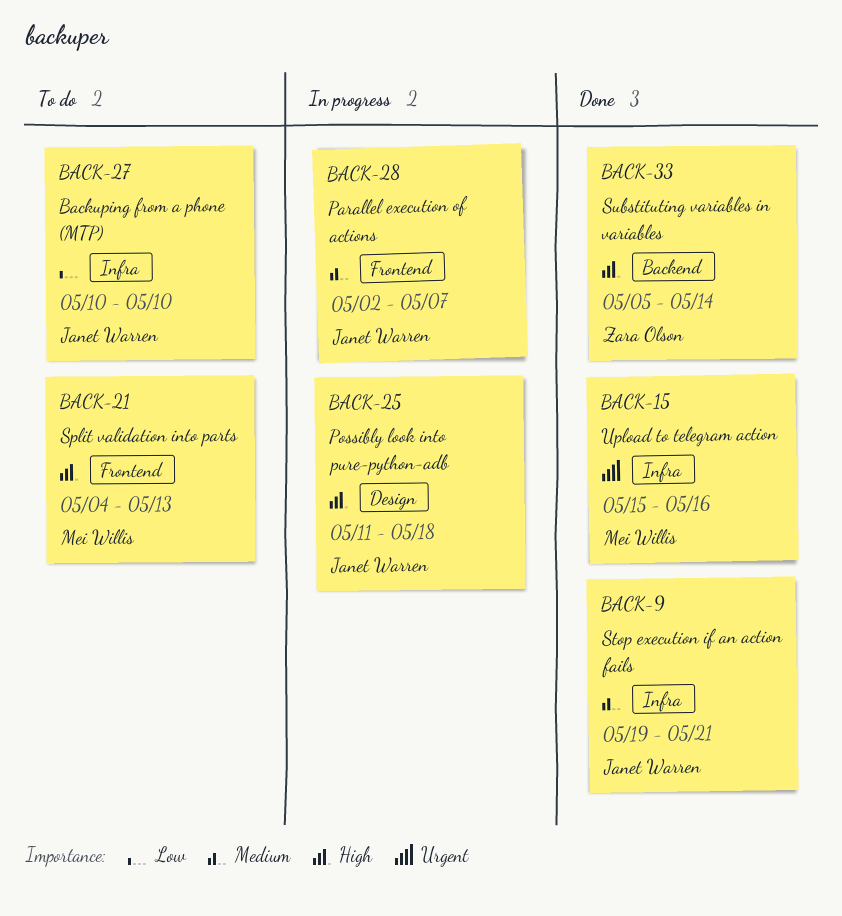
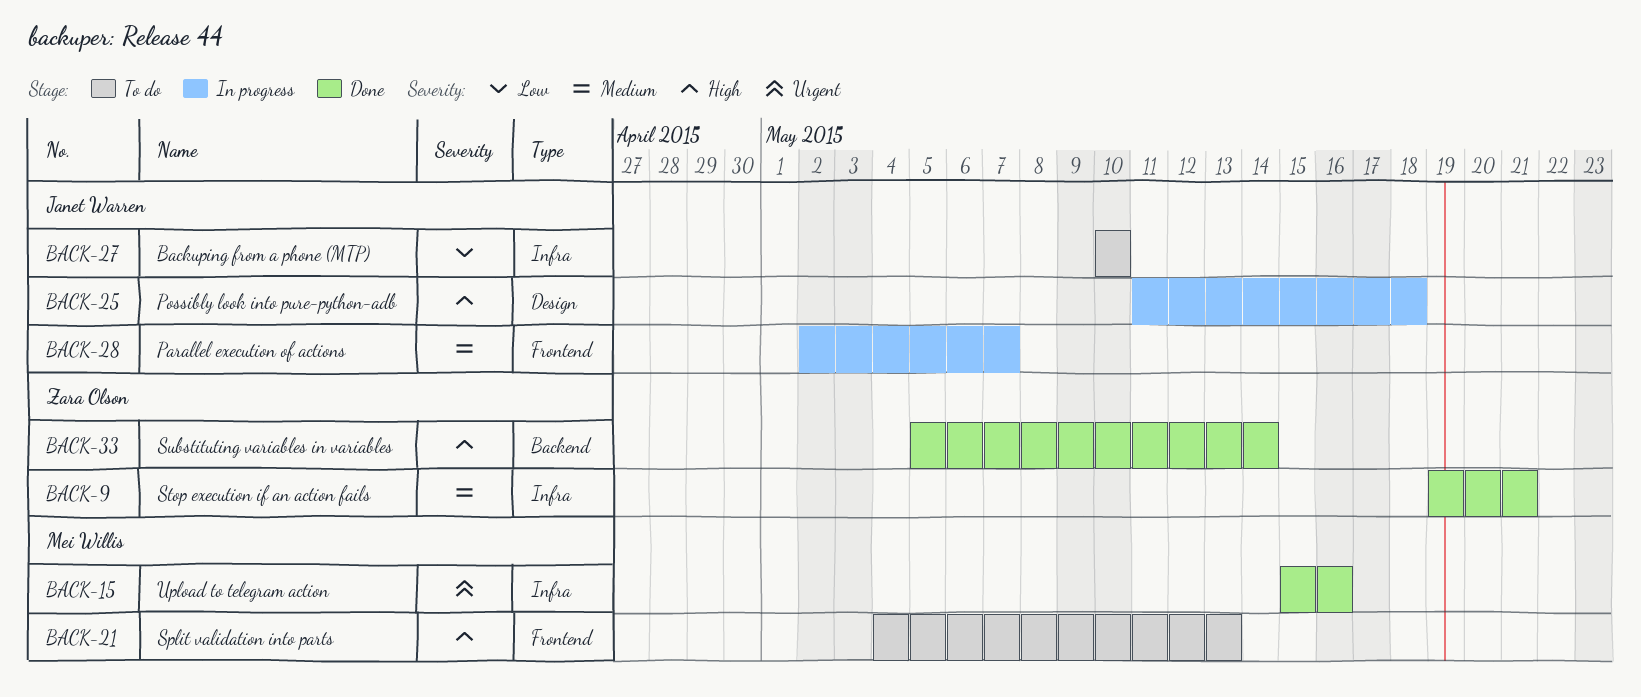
BACK-9, owner: Janet Warren -> Zara Olson

